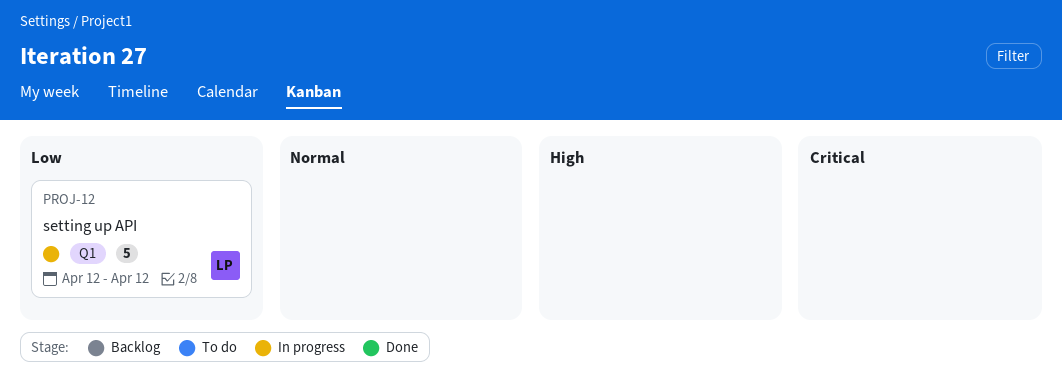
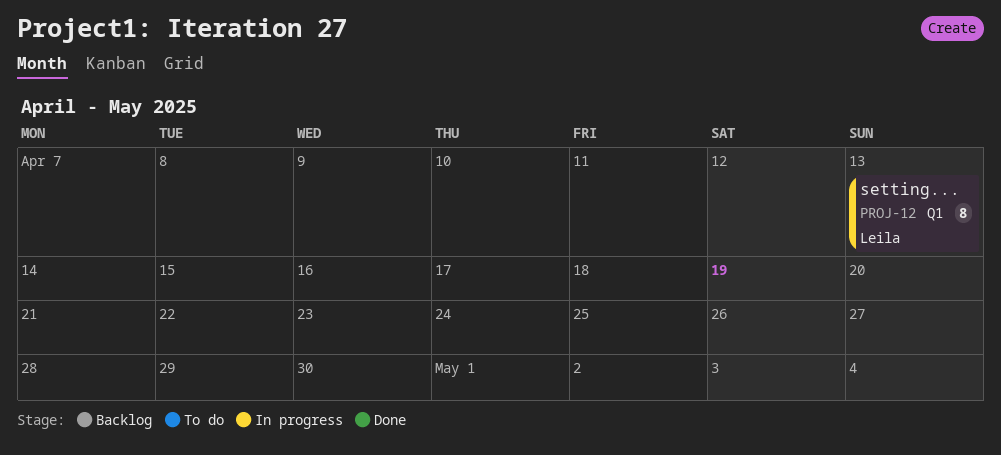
PROJ-12, estimate: 5 -> 8
PROJ-12, due: Apr 12 -> Apr 13

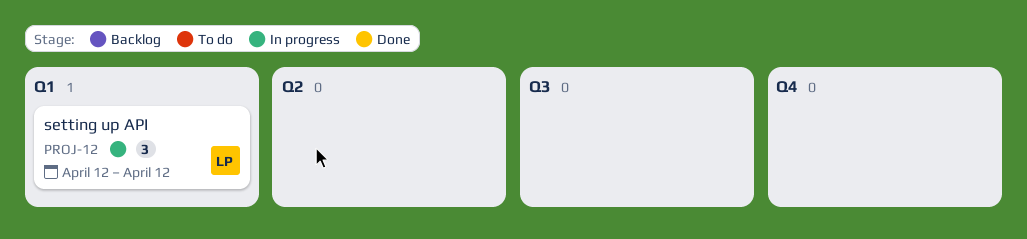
PROJ-12, estimate: 8 -> 3
PROJ-12, due: Apr 13 -> Apr 12

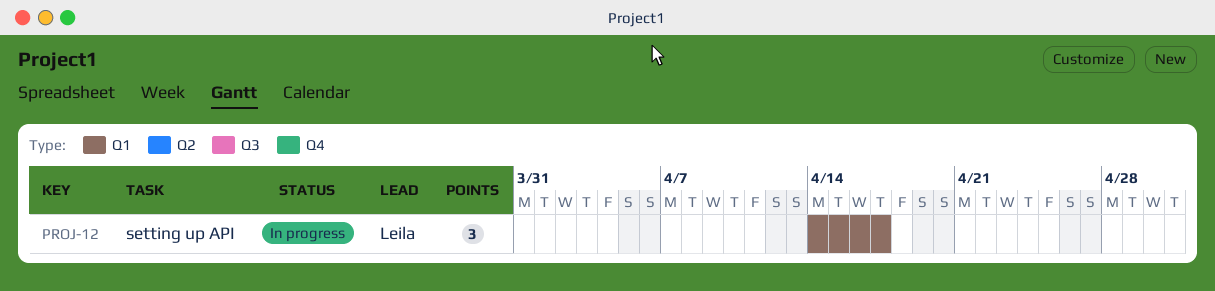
PROJ-12, start: Apr 12 -> Apr 14
PROJ-12, due: Apr 12 -> Apr 17

